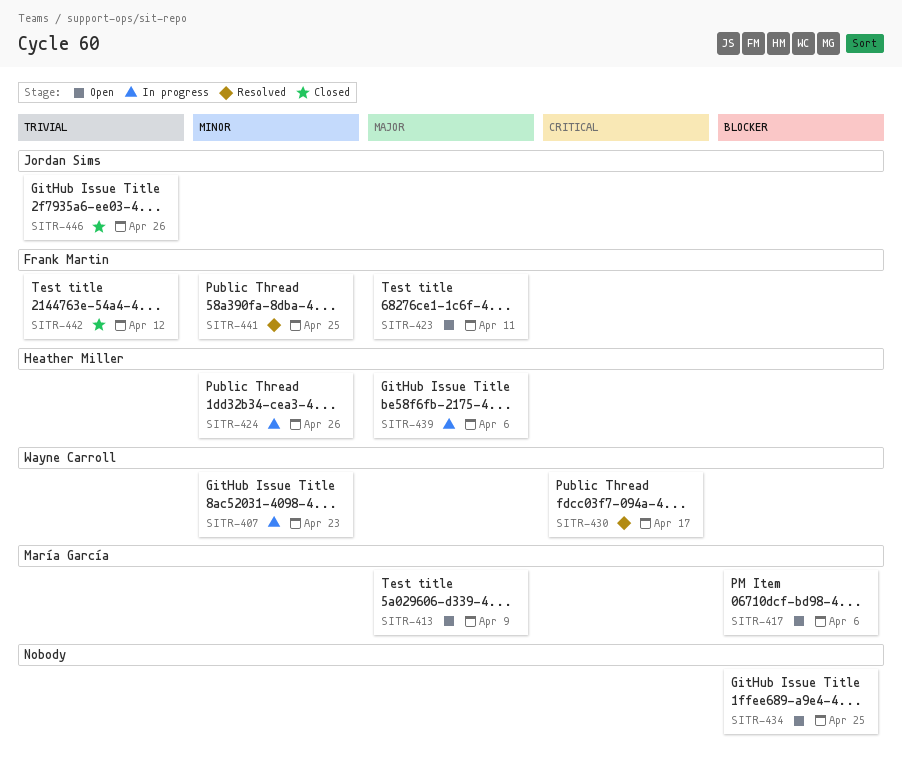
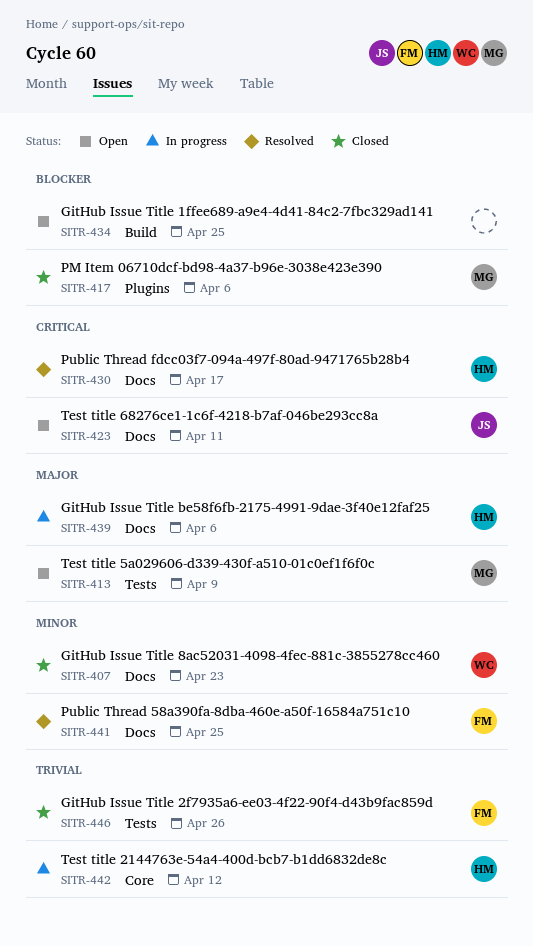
SITR-407, status: In progress -> Closed
SITR-417, status: Open -> Closed
SITR-423, owner: Frank Martin -> Jordan Sims
SITR-423, priority: Major -> Critical
SITR-424: present -> none
SITR-430, owner: Wayne Carroll -> Heather Miller
SITR-442, status: Closed -> In progress
SITR-442, owner: Frank Martin -> Heather Miller
SITR-446, owner: Jordan Sims -> Frank Martin

